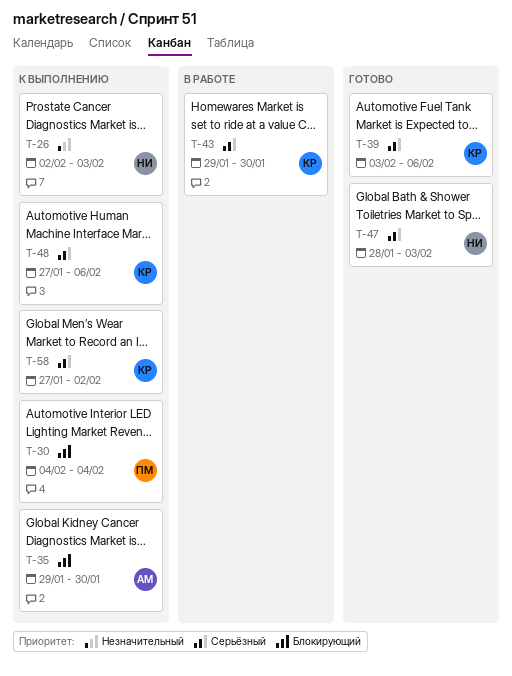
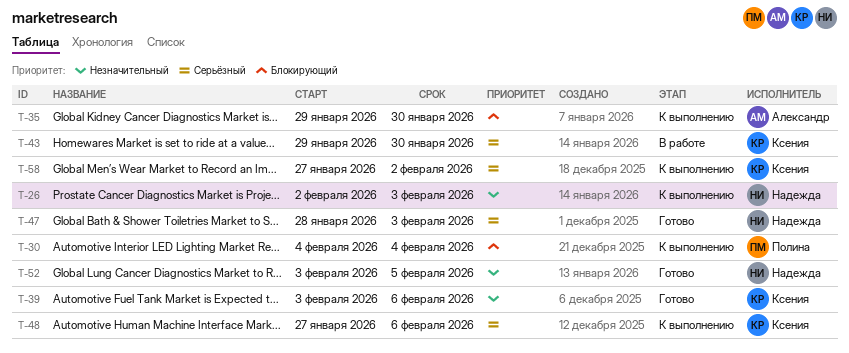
T-39, priority: Серьёзный -> Незначительный
T-52: none -> present

